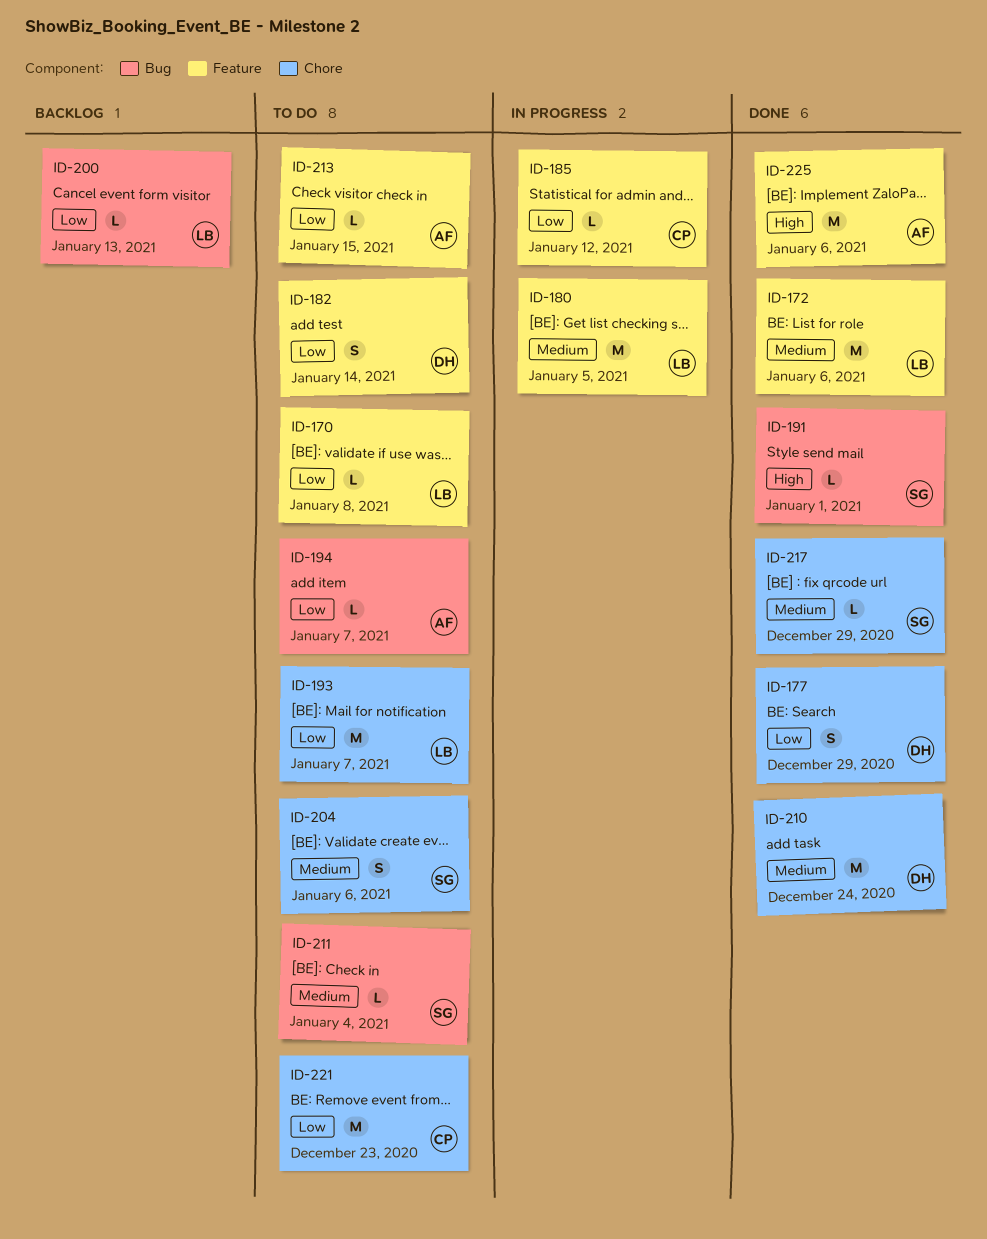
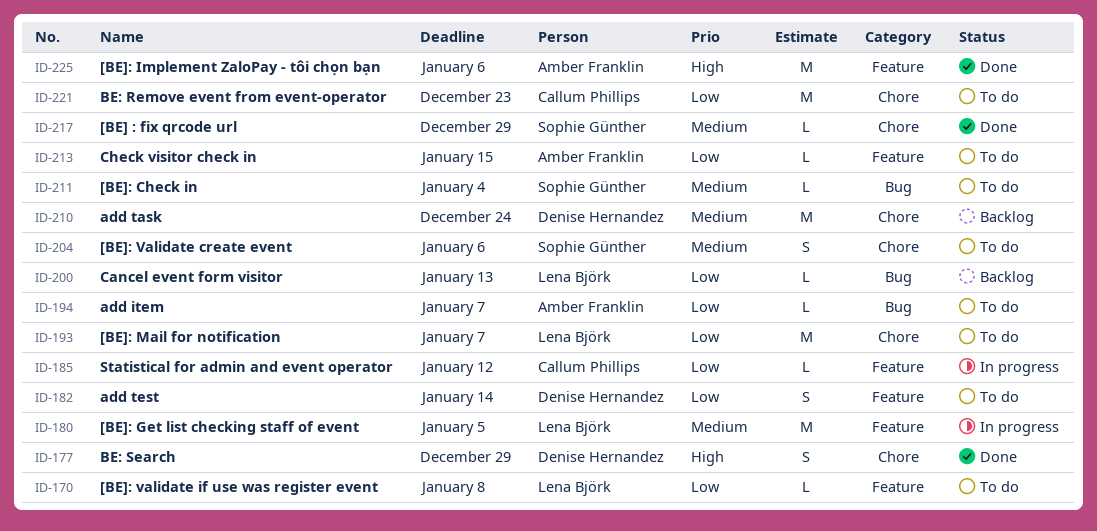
ID-172: present -> none
ID-177, priority: Low -> High
ID-191: present -> none
ID-210, status: Done -> Backlog

